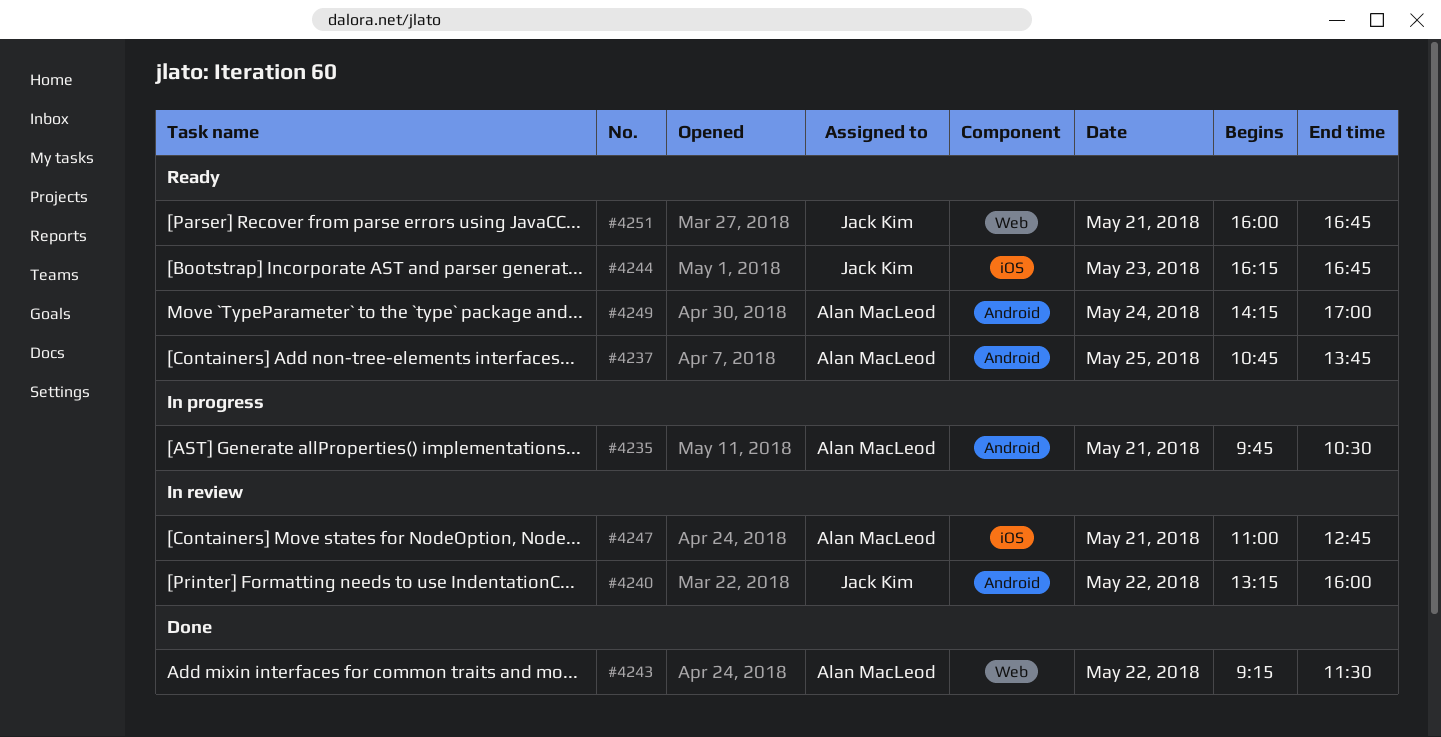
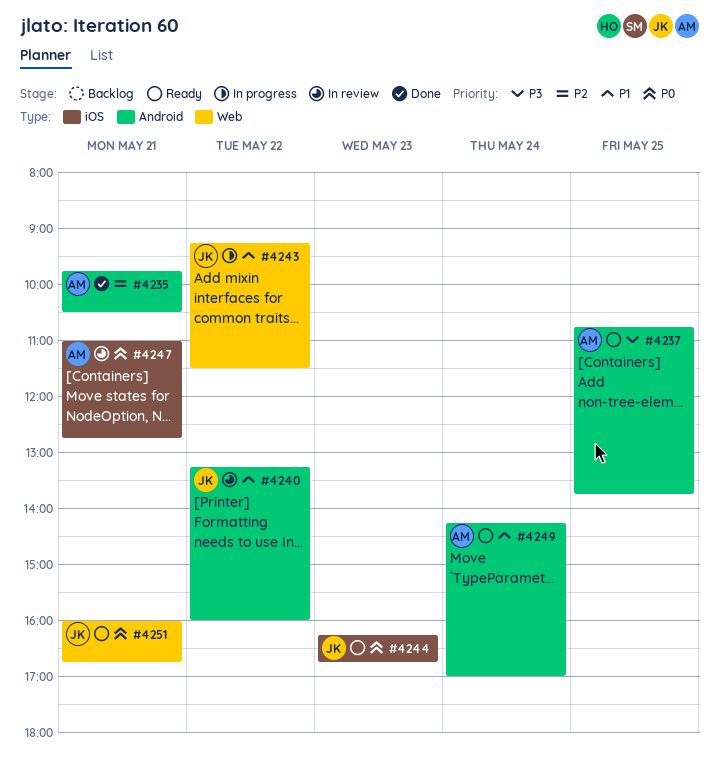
#4235, status: In progress -> Done
#4243, status: Done -> In progress
#4243, owner: Alan MacLeod -> Jack Kim

